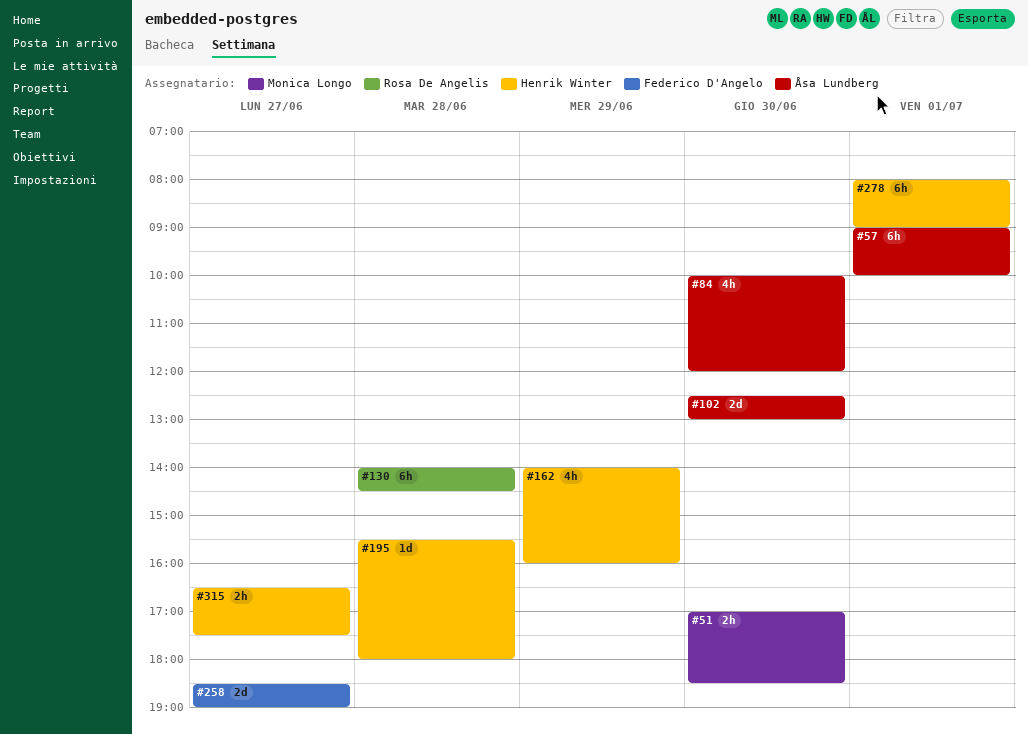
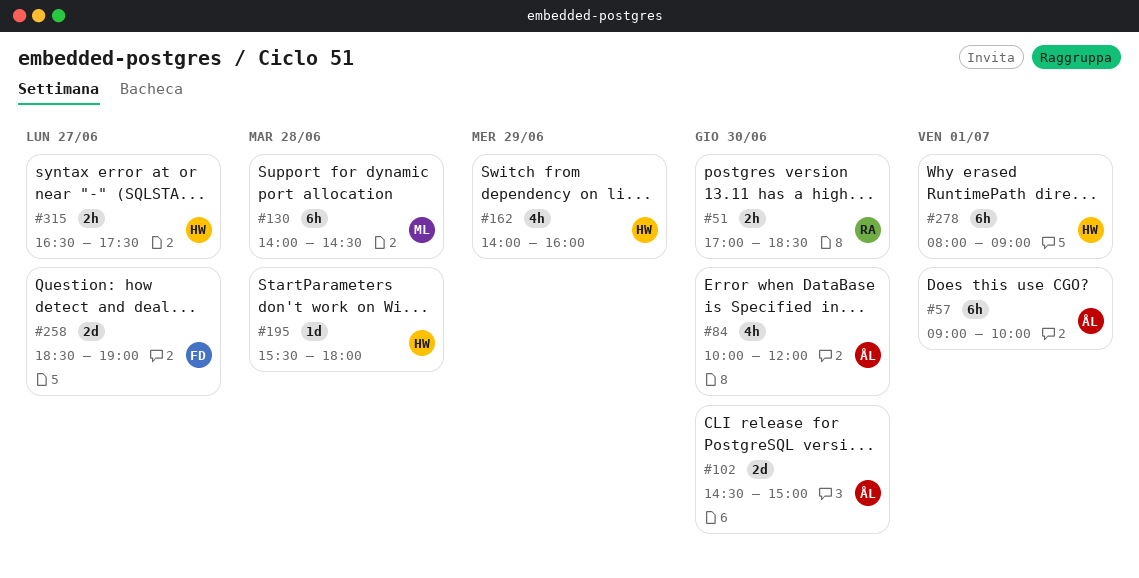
#51, owner: Monica Longo -> Rosa De Angelis
#102, begins: 12:30 -> 14:30
#102, ends: 13:00 -> 15:00
#130, owner: Rosa De Angelis -> Monica Longo

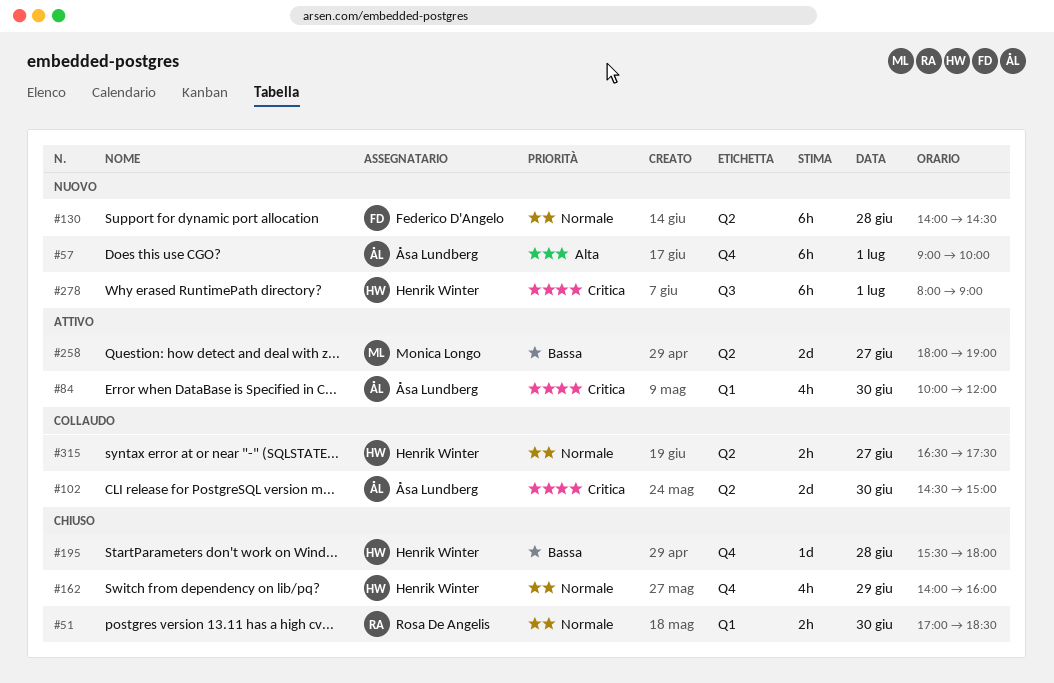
#130, owner: Monica Longo -> Federico D'Angelo
#258, owner: Federico D'Angelo -> Monica Longo
#258, begins: 18:30 -> 18:00

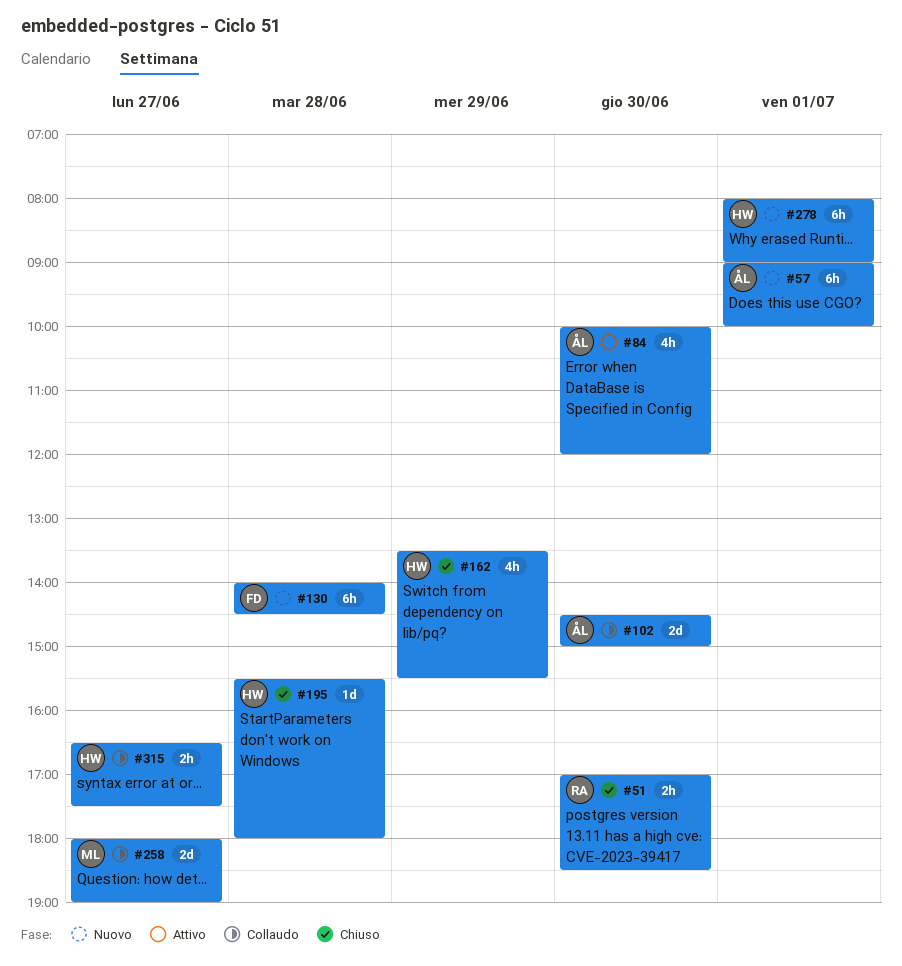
#162, begins: 14:00 -> 13:30
#162, ends: 16:00 -> 15:30
#258, status: Attivo -> Collaudo

